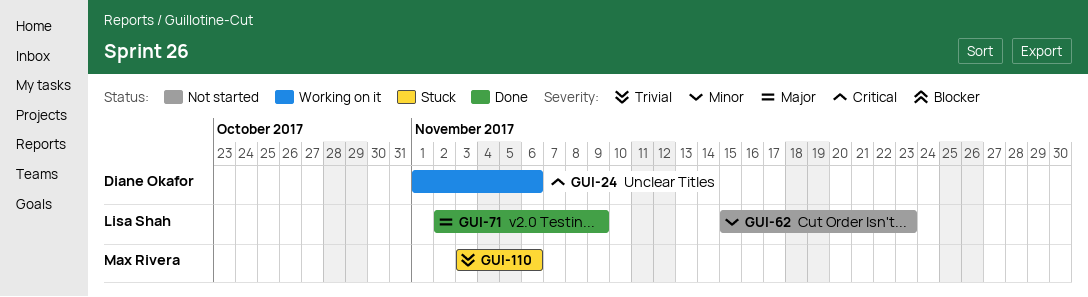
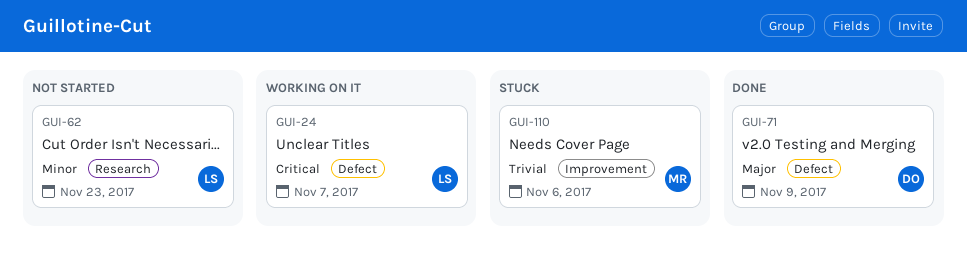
GUI-24, owner: Diane Okafor -> Lisa Shah
GUI-24, due: Nov 6 -> Nov 7
GUI-71, owner: Lisa Shah -> Diane Okafor

